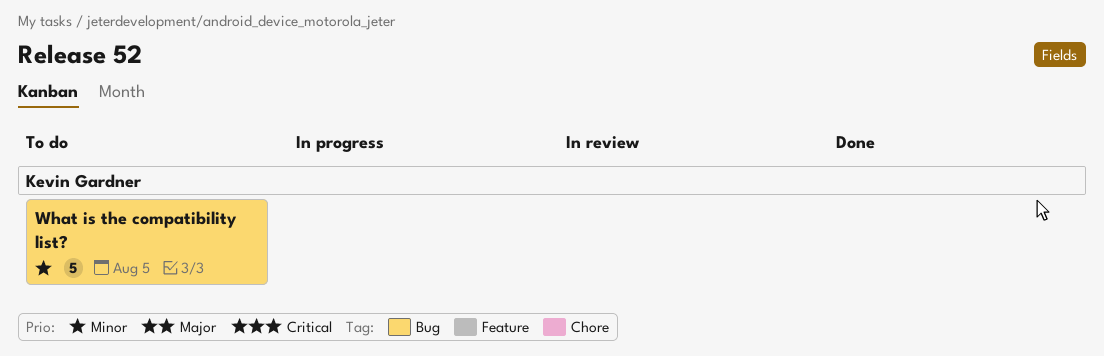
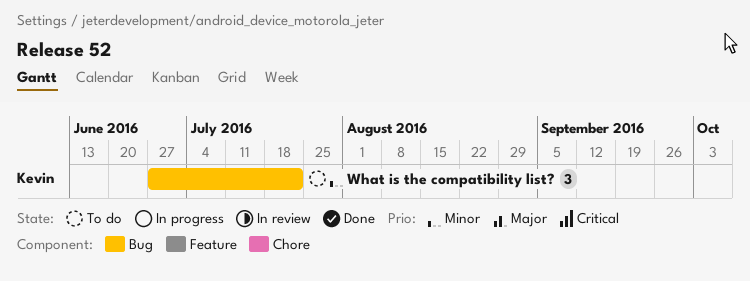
What is the compatibility list?, estimate: 5 -> 3
What is the compatibility list?, due: Aug 5 -> Jul 22

